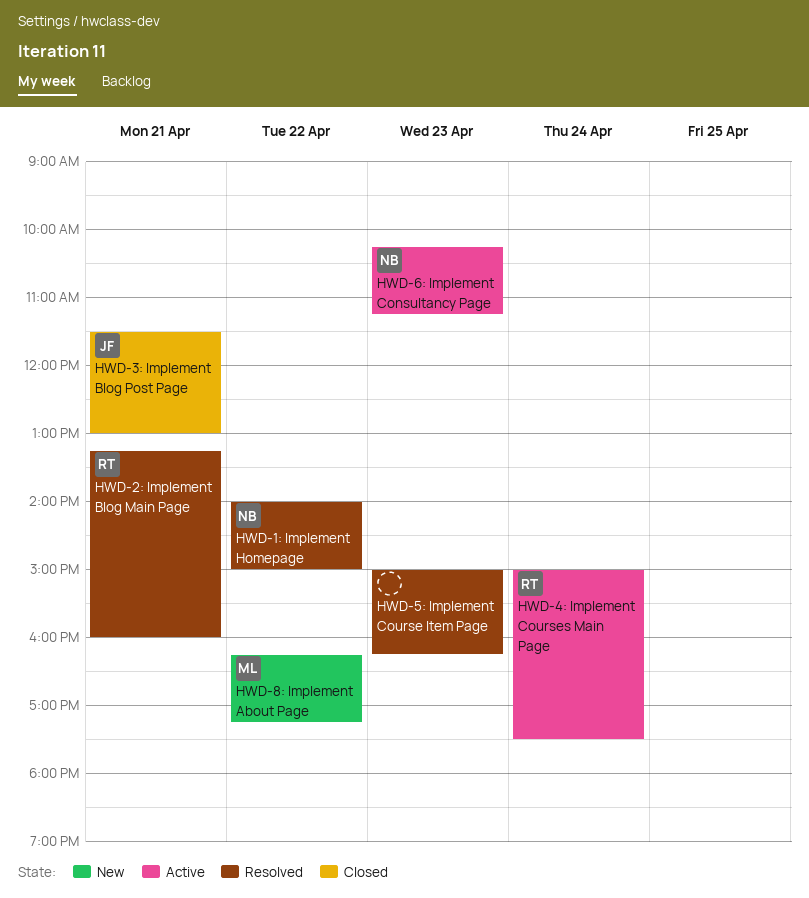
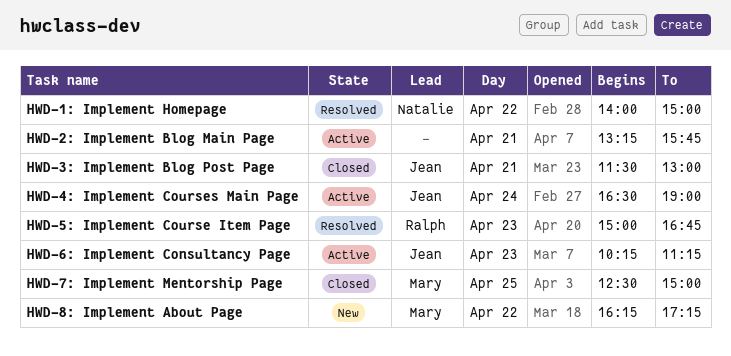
HWD-2: Implement Blog Main Page, status: Resolved -> Active
HWD-2: Implement Blog Main Page, owner: Ralph -> none
HWD-2: Implement Blog Main Page, ends: 16:00 -> 15:45
HWD-4: Implement Courses Main Page, owner: Ralph -> Jean
HWD-4: Implement Courses Main Page, begins: 15:00 -> 16:30
HWD-4: Implement Courses Main Page, ends: 17:30 -> 19:00
HWD-5: Implement Course Item Page, owner: none -> Ralph
HWD-5: Implement Course Item Page, ends: 16:15 -> 16:45
HWD-6: Implement Consultancy Page, owner: Natalie -> Jean
HWD-7: Implement Mentorship Page: none -> present

